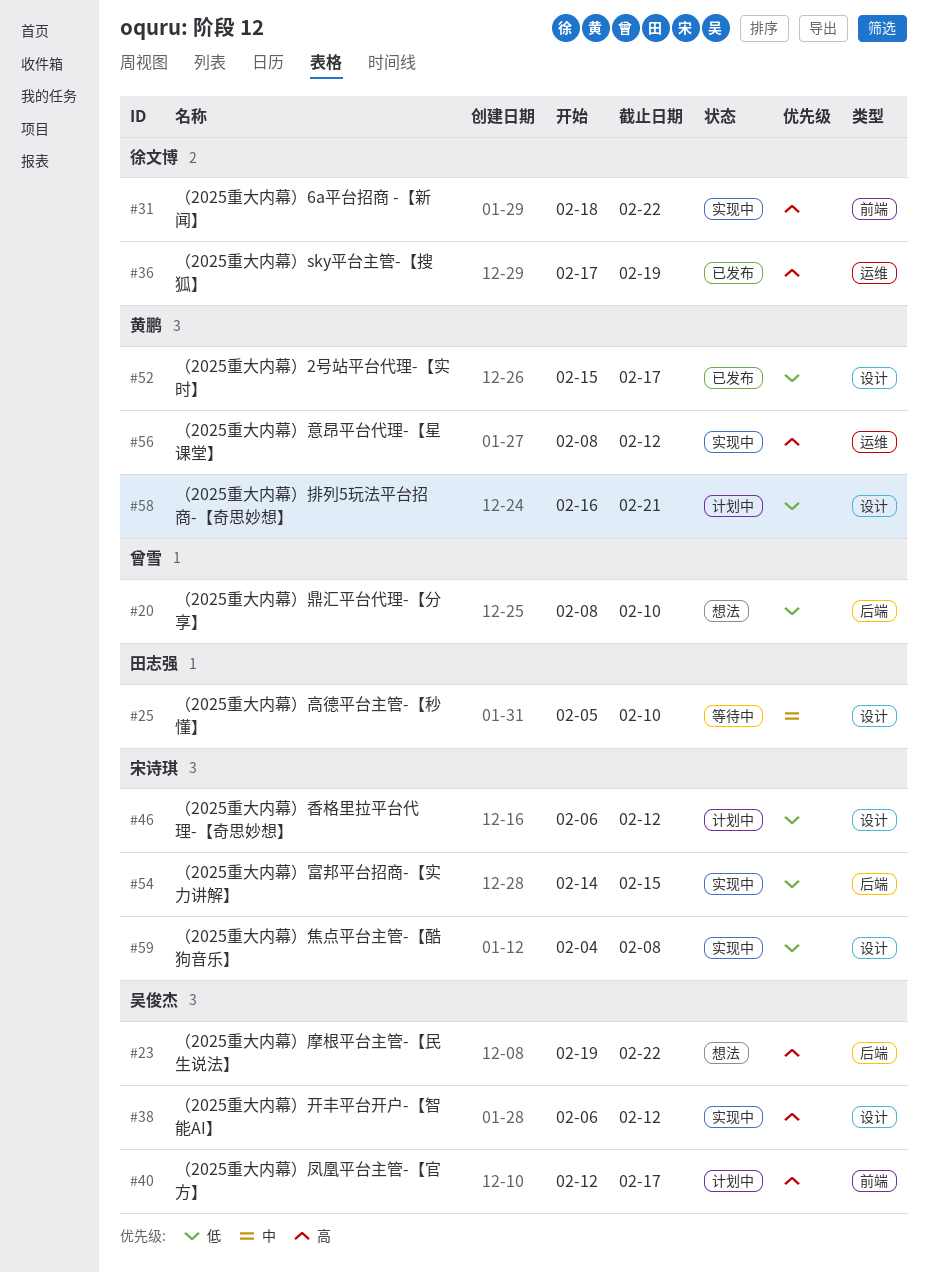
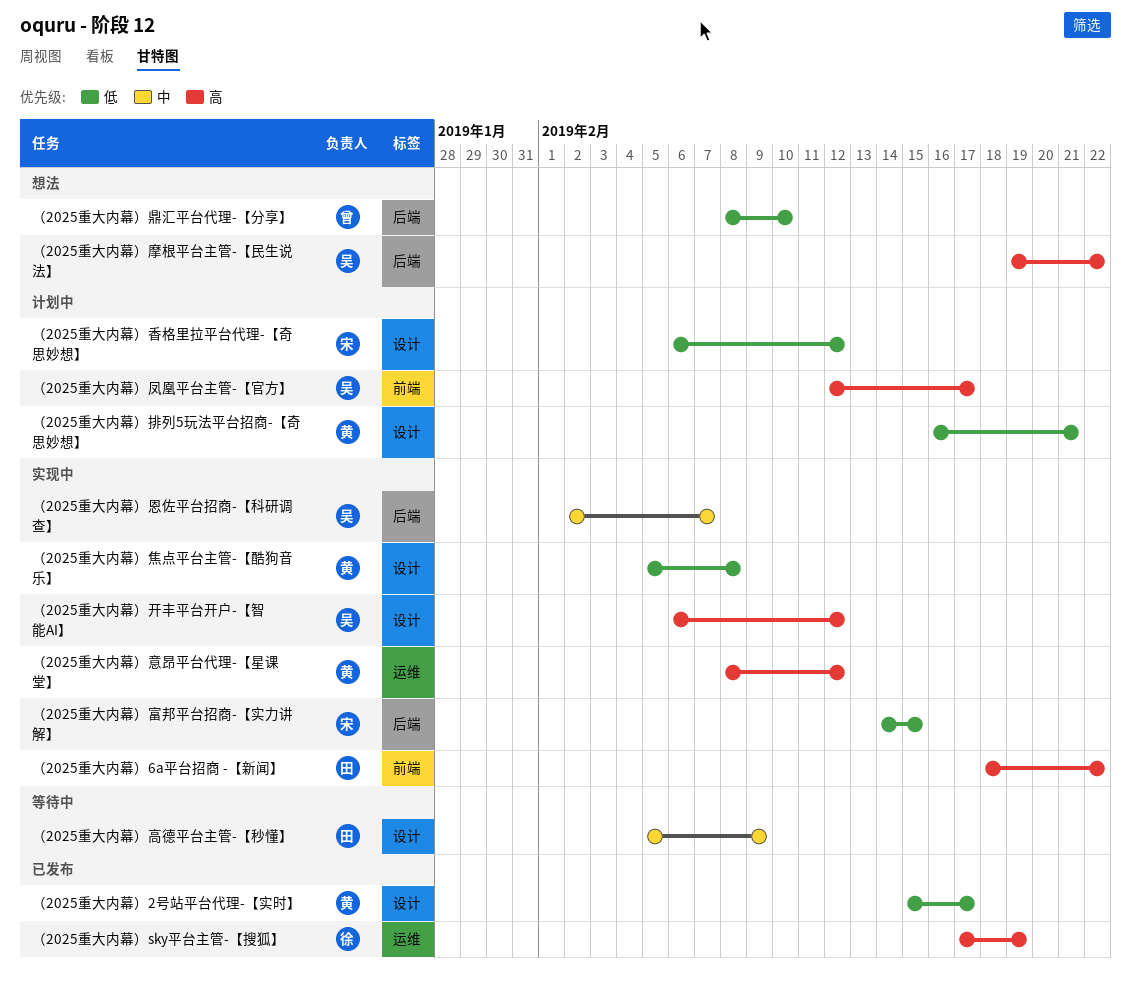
（2025重大内幕）6a平台招商 -【新闻】, owner: 徐文博 -> 田志强
（2025重大内幕）恩佐平台招商-【科研调查】: none -> present
（2025重大内幕）焦点平台主管-【酷狗音乐】, owner: 宋诗琪 -> 黄鹏
（2025重大内幕）焦点平台主管-【酷狗音乐】, start: Feb 4 -> Feb 5
（2025重大内幕）高德平台主管-【秒懂】, due: Feb 10 -> Feb 9

